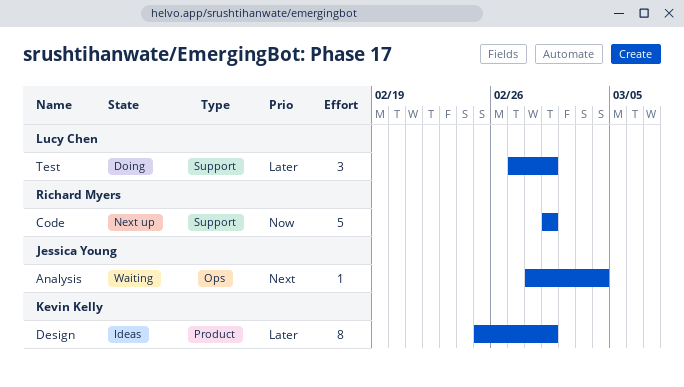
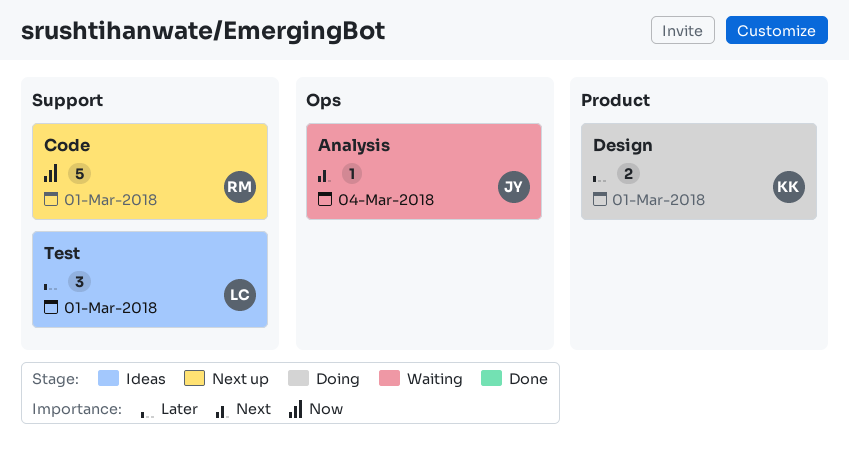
Design, status: Ideas -> Doing
Design, estimate: 8 -> 2
Test, status: Doing -> Ideas

